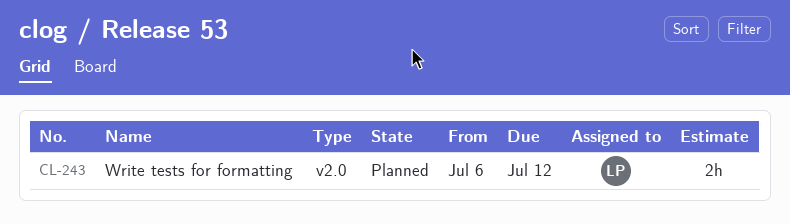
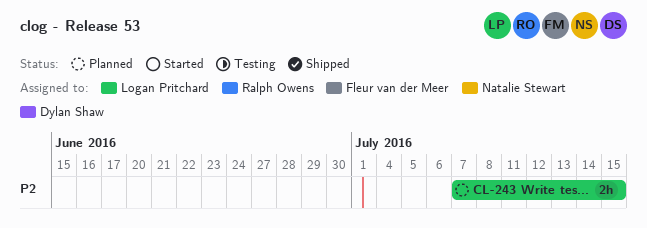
CL-243, start: Jul 6 -> Jul 7
CL-243, due: Jul 12 -> Jul 15

